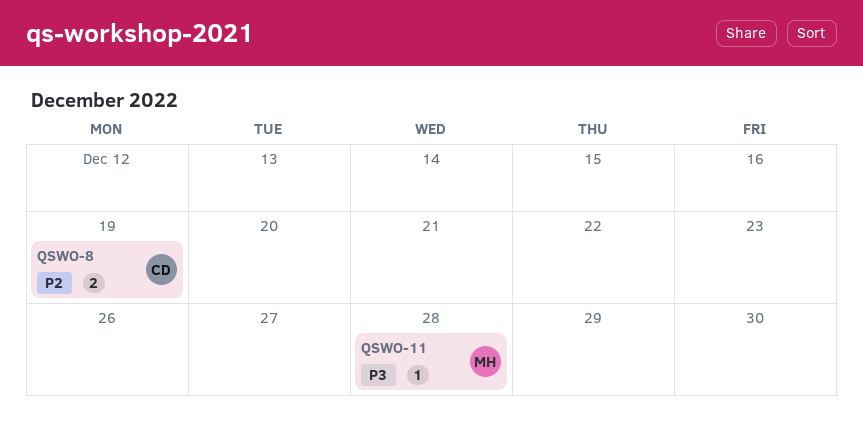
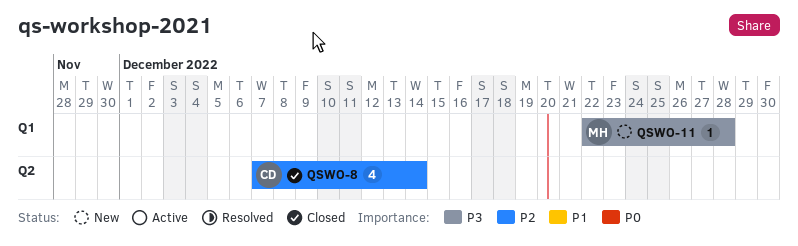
QSWO-8, estimate: 2 -> 4
QSWO-8, due: Dec 19 -> Dec 14

